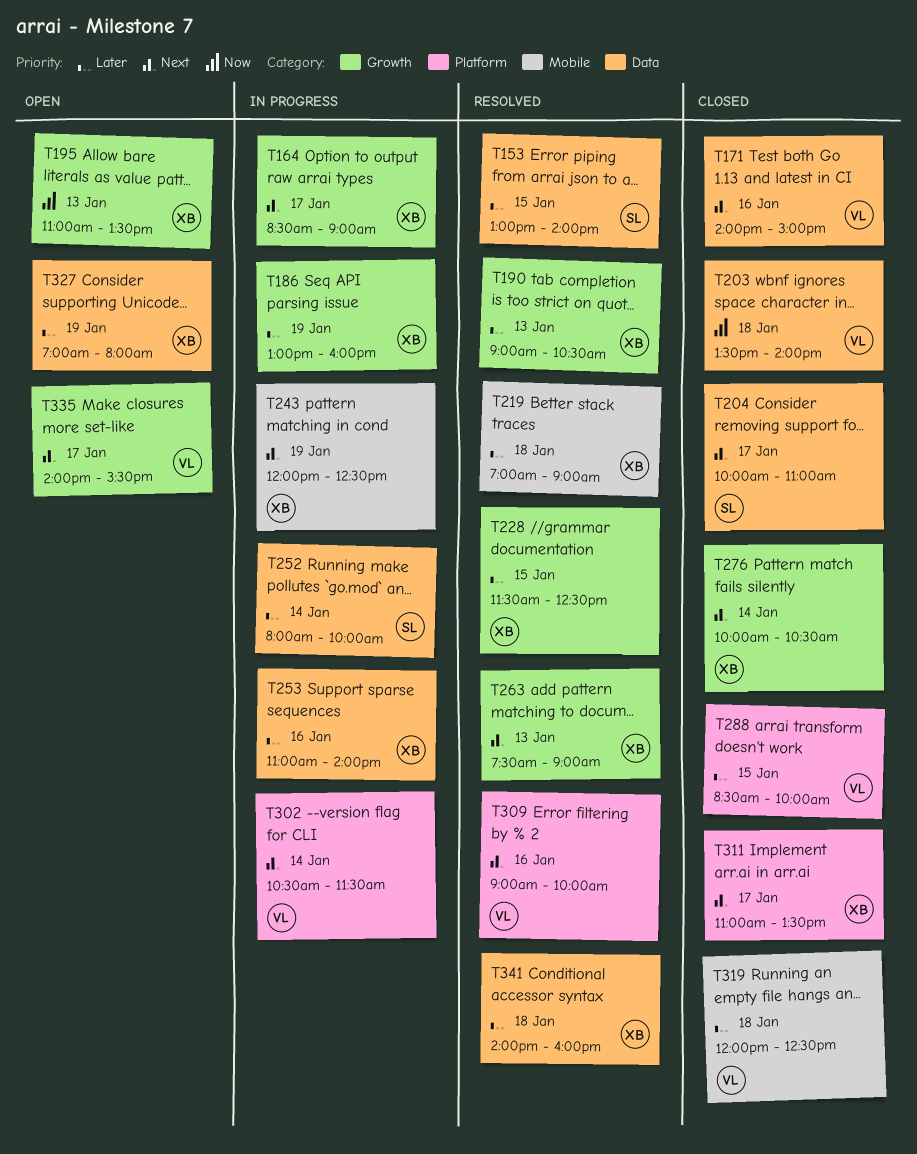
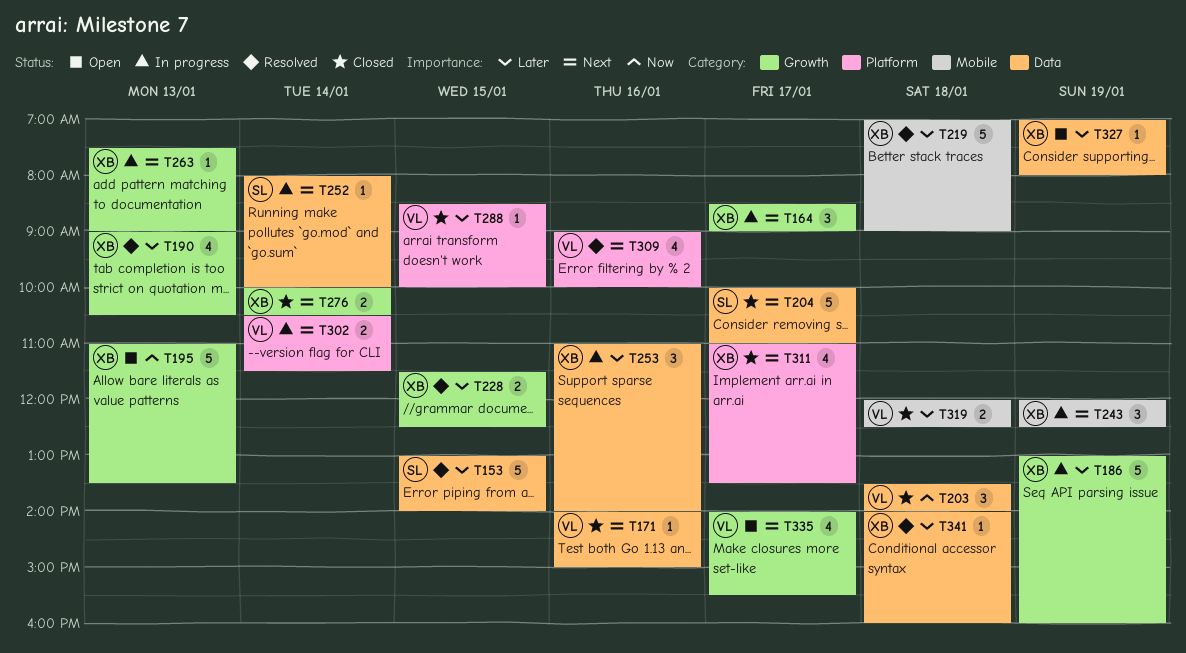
T252, priority: Later -> Next
T263, status: Resolved -> In progress

